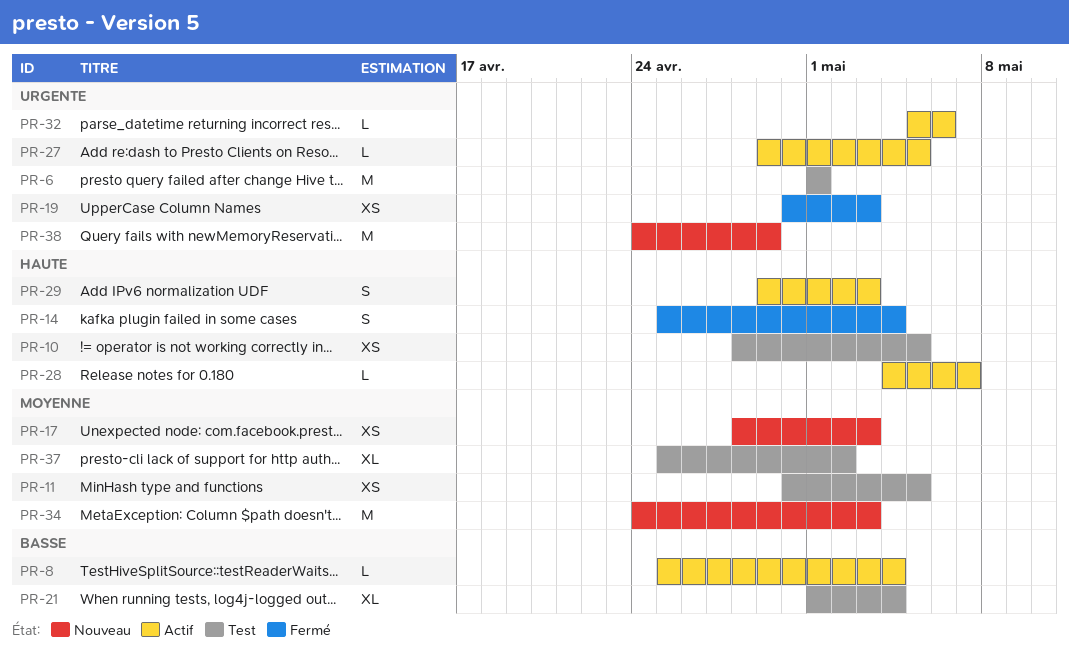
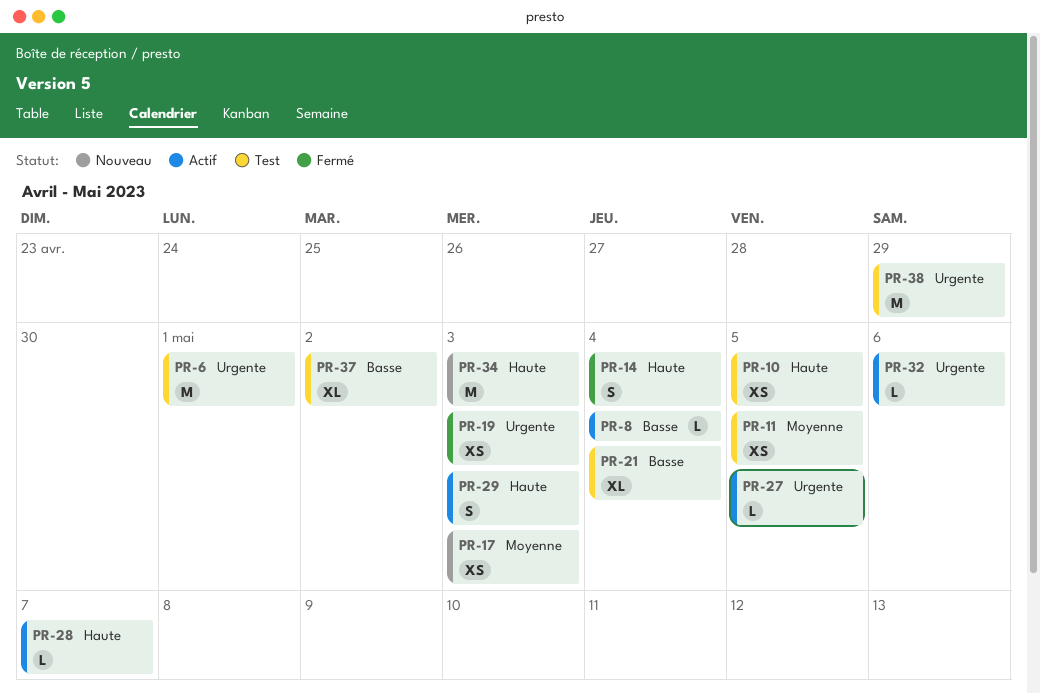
PR-34, priority: Moyenne -> Haute
PR-37, priority: Moyenne -> Basse
PR-38, status: Nouveau -> Test

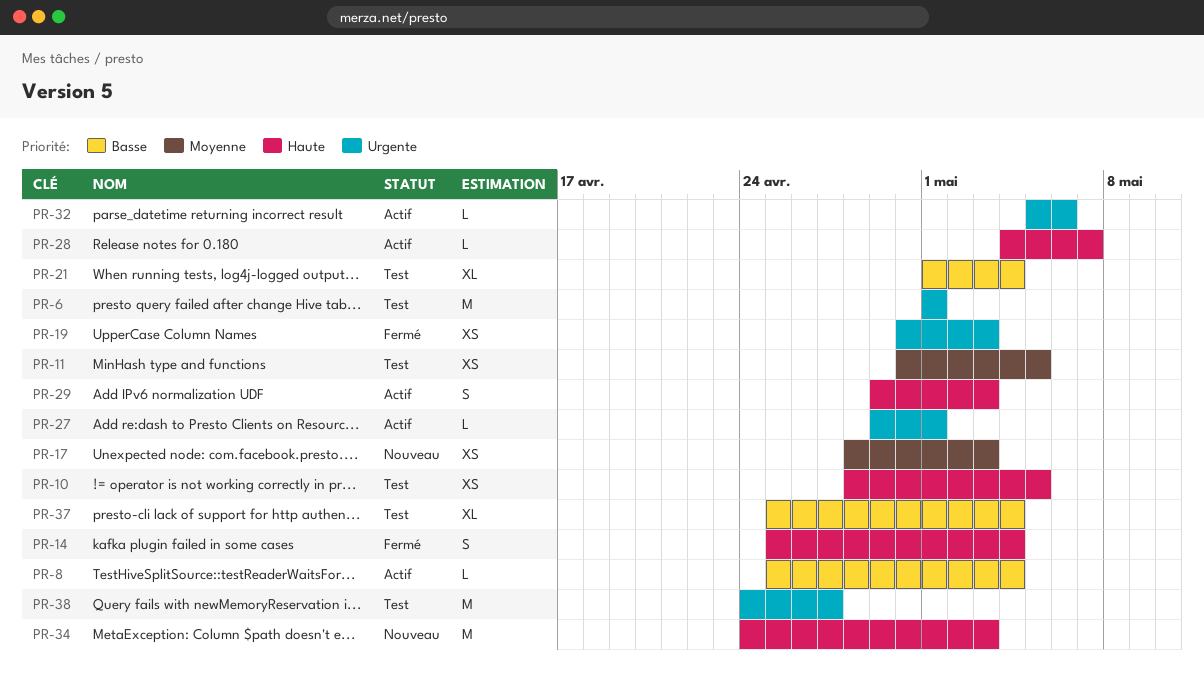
PR-27, due: May 5 -> May 1
PR-37, due: May 2 -> May 4
PR-38, due: Apr 29 -> Apr 27

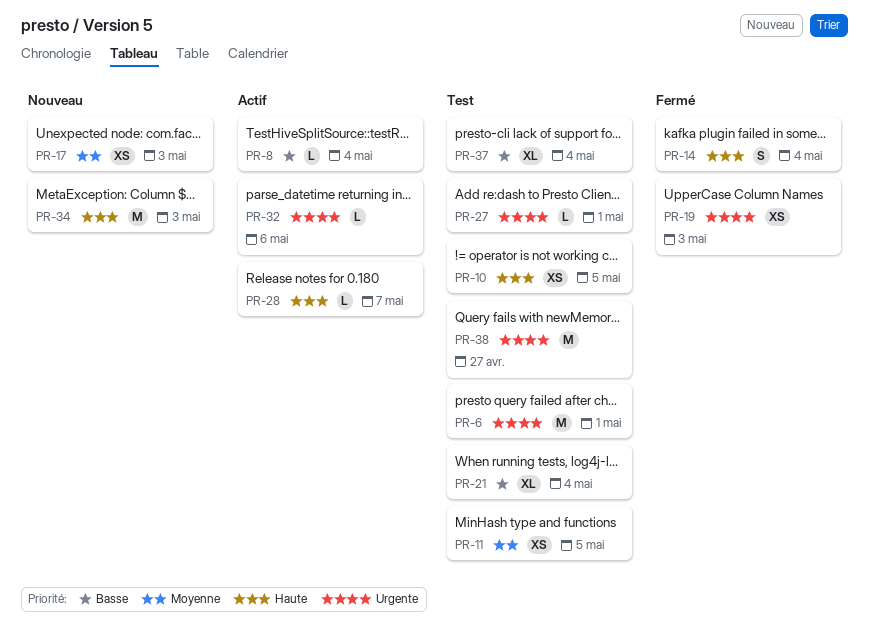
PR-27, status: Actif -> Test
PR-29: present -> none

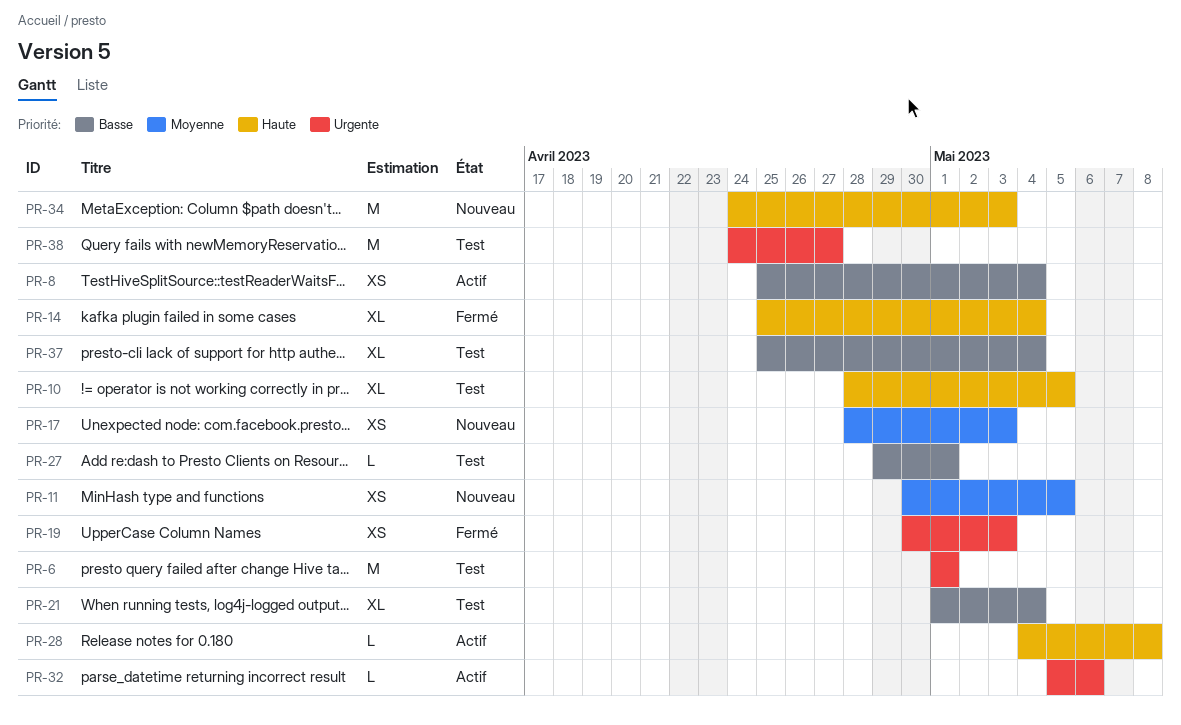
PR-8, estimate: L -> XS
PR-10, estimate: XS -> XL
PR-11, status: Test -> Nouveau
PR-14, estimate: S -> XL
PR-27, priority: Urgente -> Basse
PR-28, due: May 7 -> May 8

